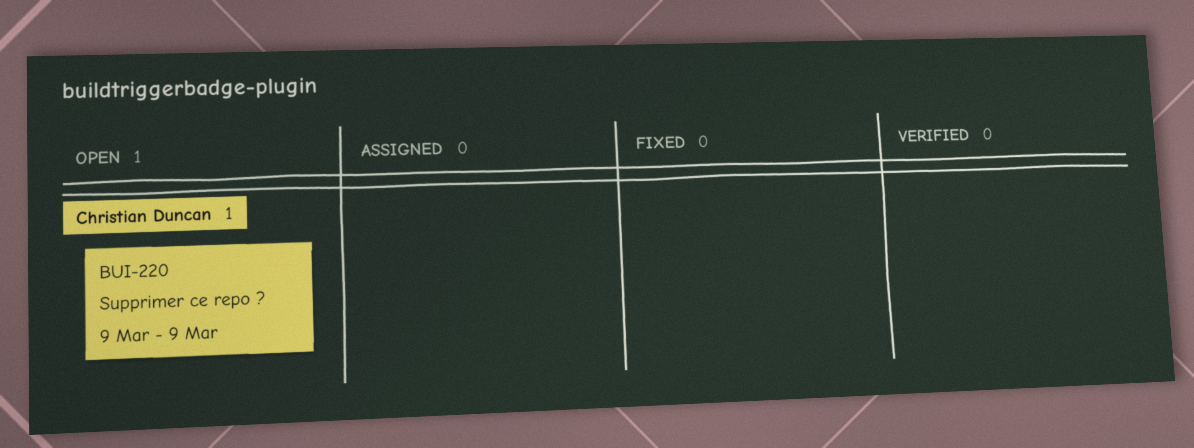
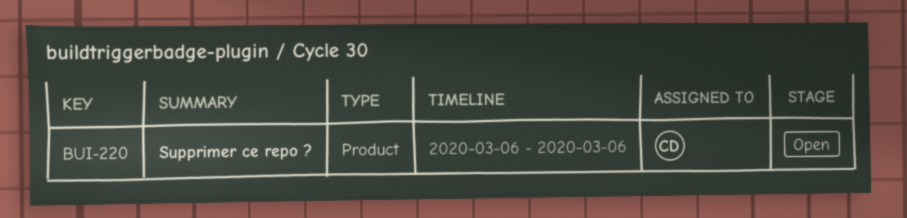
BUI-220, start: Mar 9 -> Mar 6
BUI-220, due: Mar 9 -> Mar 6

